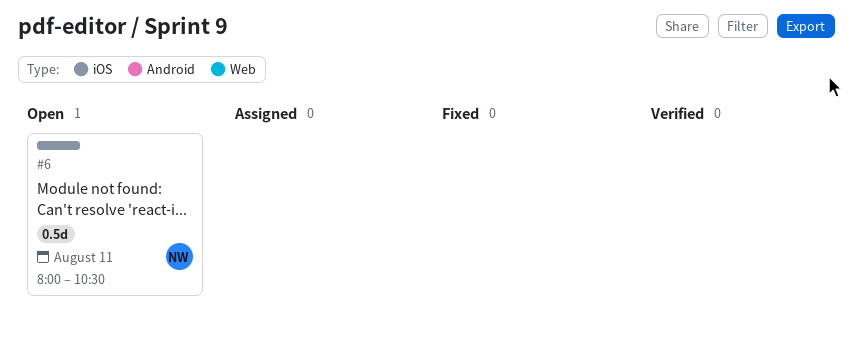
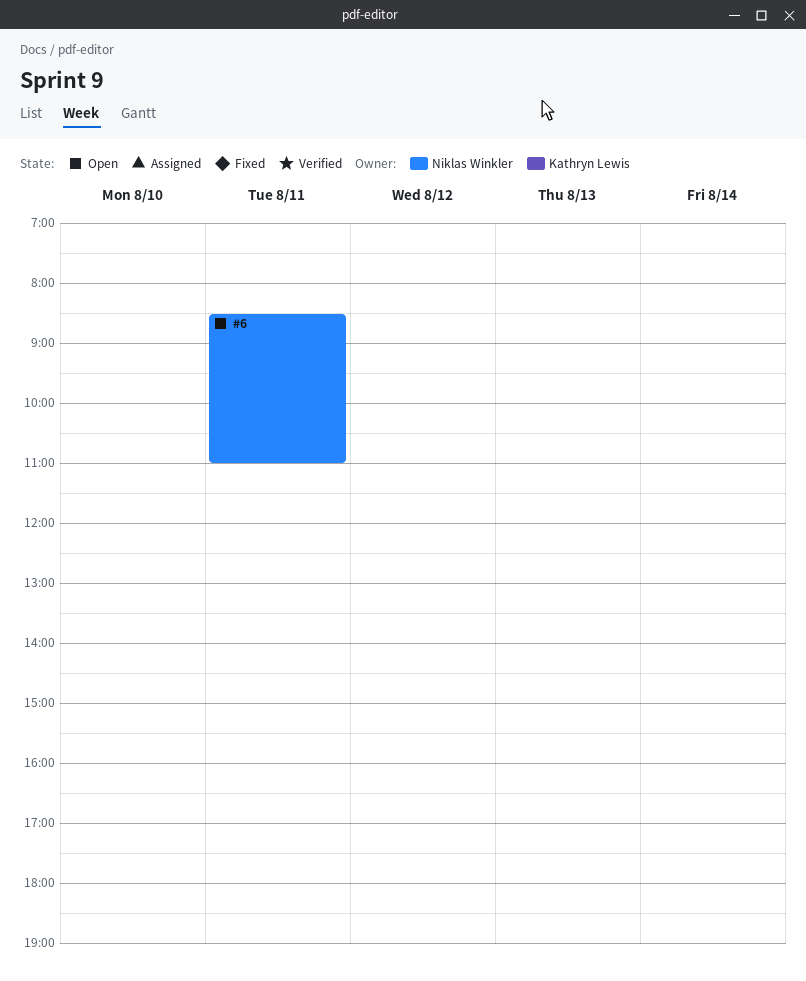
#6, begins: 08:00 -> 08:30
#6, ends: 10:30 -> 11:00

